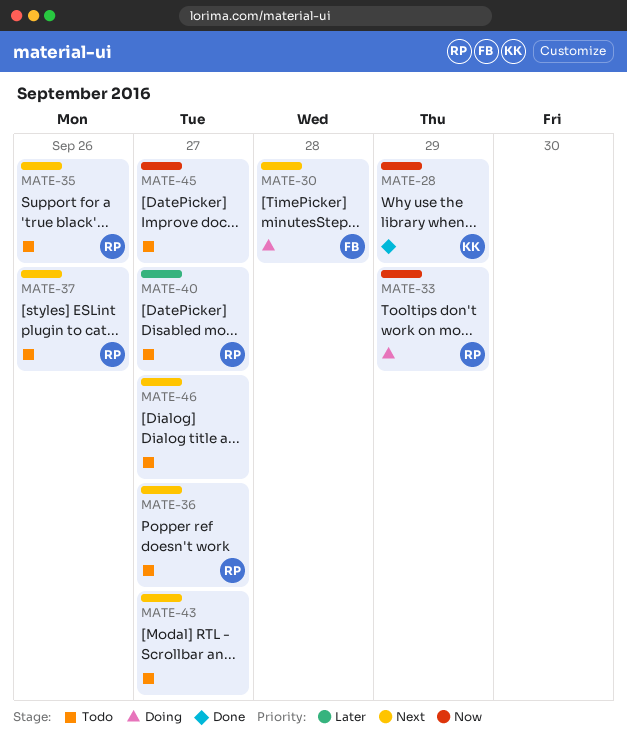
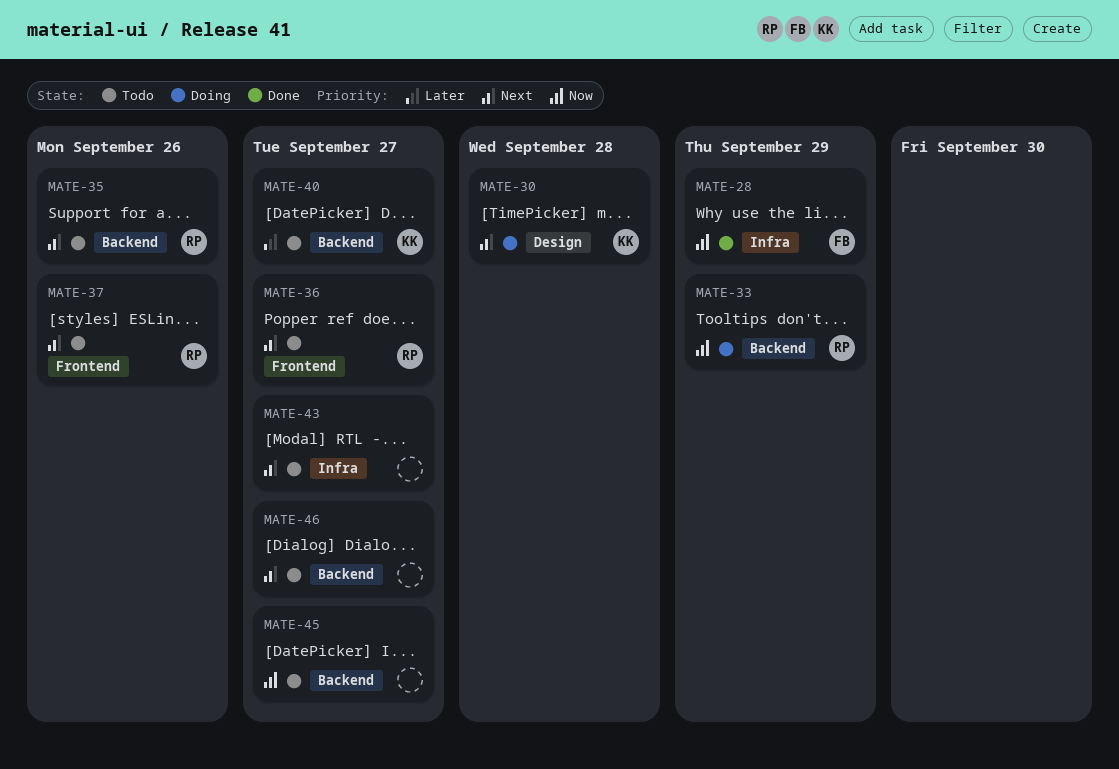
MATE-28, owner: KK -> FB
MATE-30, owner: FB -> KK
MATE-40, owner: RP -> KK

